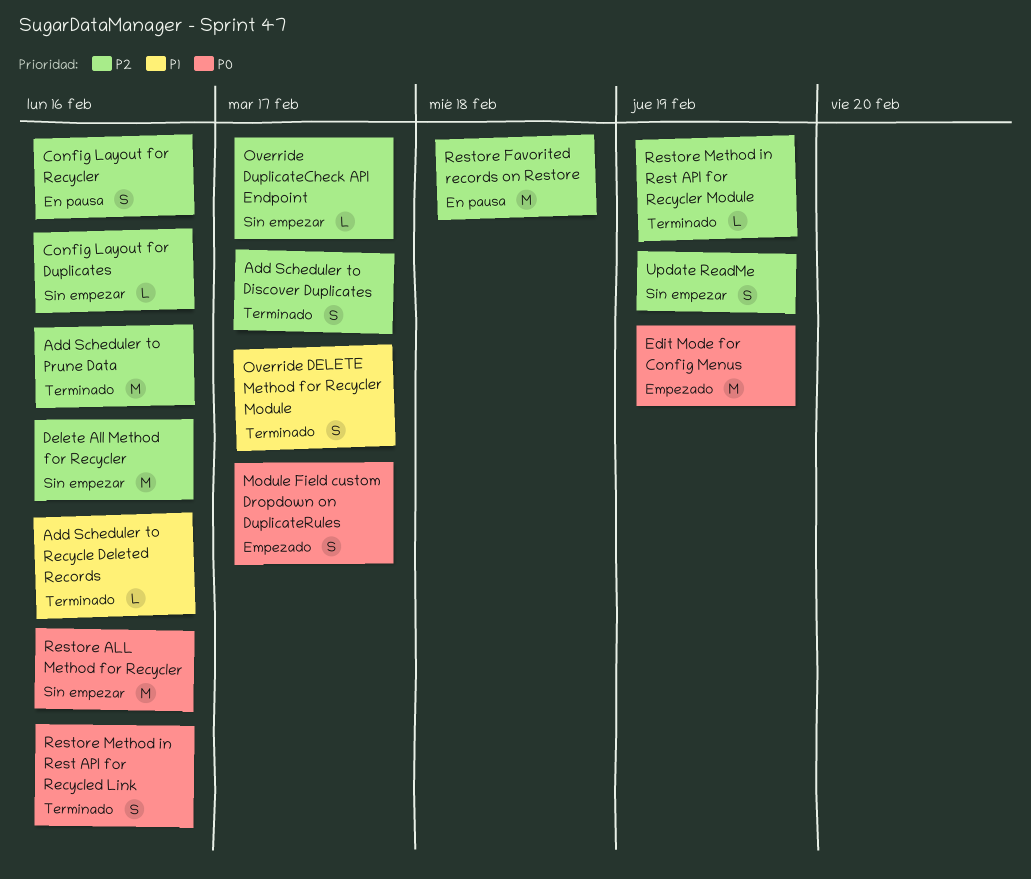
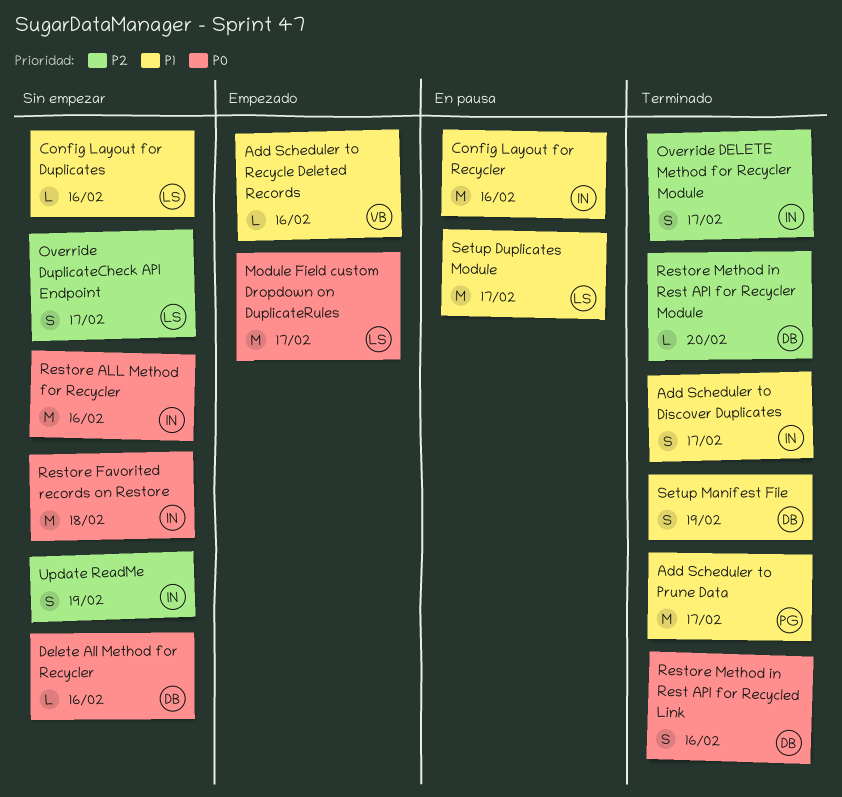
Add Scheduler to Discover Duplicates, priority: P2 -> P1
Add Scheduler to Prune Data, priority: P2 -> P1
Add Scheduler to Prune Data, due: Feb 16 -> Feb 17
Add Scheduler to Recycle Deleted Records, status: Terminado -> Empezado
Config Layout for Duplicates, priority: P2 -> P1
Config Layout for Recycler, priority: P2 -> P1
Config Layout for Recycler, estimate: S -> M
Delete All Method for Recycler, priority: P2 -> P0
Delete All Method for Recycler, estimate: M -> L
Edit Mode for Config Menus: present -> none
Module Field custom Dropdown on DuplicateRules, estimate: S -> M
Override DELETE Method for Recycler Module, priority: P1 -> P2
Override DuplicateCheck API Endpoint, estimate: L -> S
Restore Favorited records on Restore, status: En pausa -> Sin empezar
Restore Favorited records on Restore, priority: P2 -> P0
Restore Method in Rest API for Recycler Module, due: Feb 19 -> Feb 20
Setup Duplicates Module: none -> present
Setup Manifest File: none -> present

